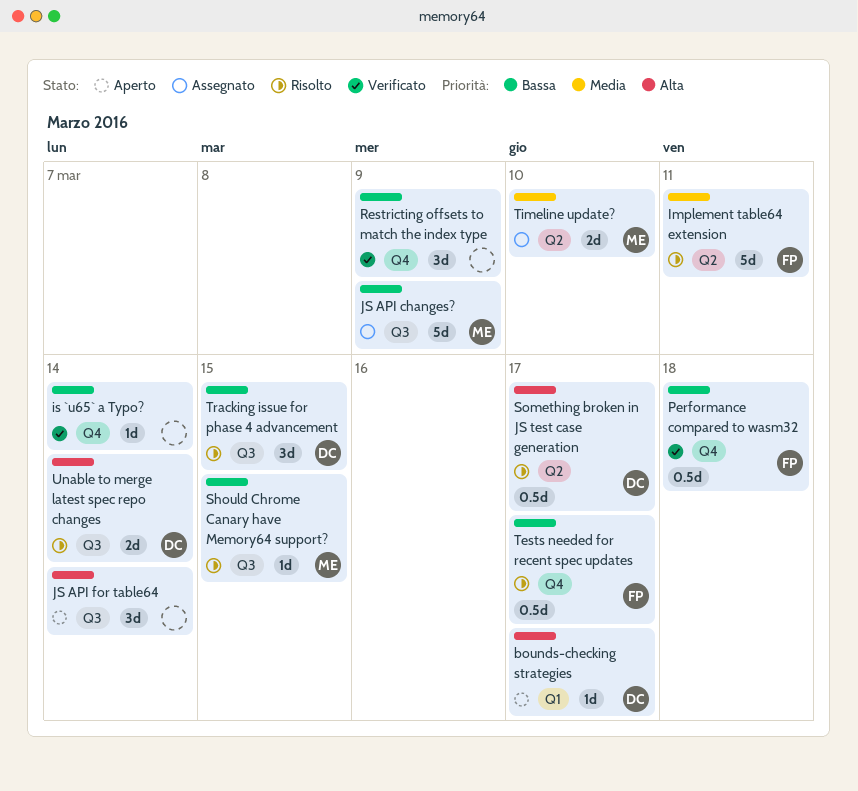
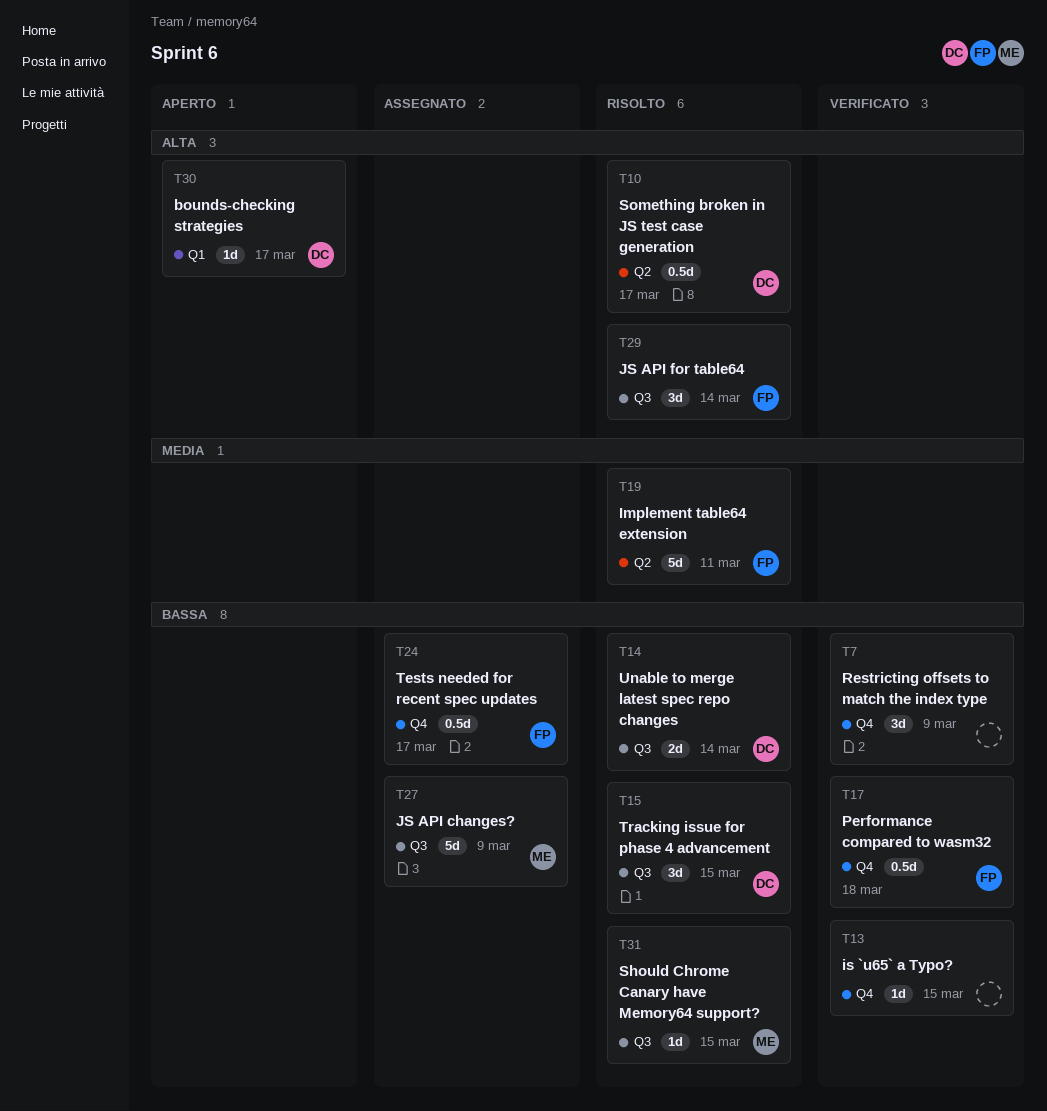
is `u65` a Typo?, due: Mar 14 -> Mar 15
JS API for table64, status: Aperto -> Risolto
JS API for table64, owner: none -> FP
Tests needed for recent spec updates, status: Risolto -> Assegnato
Timeline update?: present -> none
Unable to merge latest spec repo changes, priority: Alta -> Bassa

